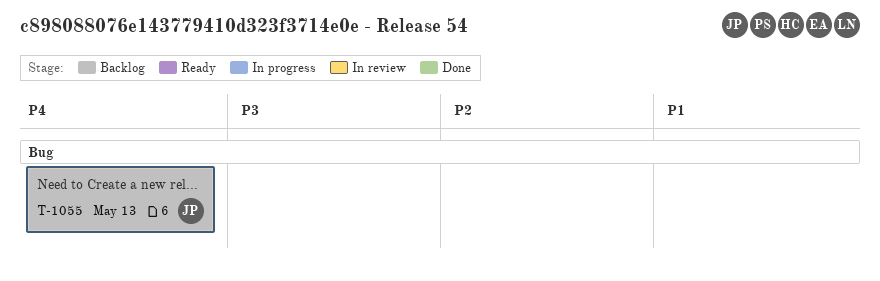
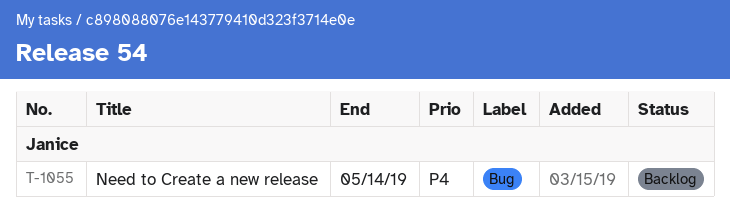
T-1055, due: May 13 -> May 14

